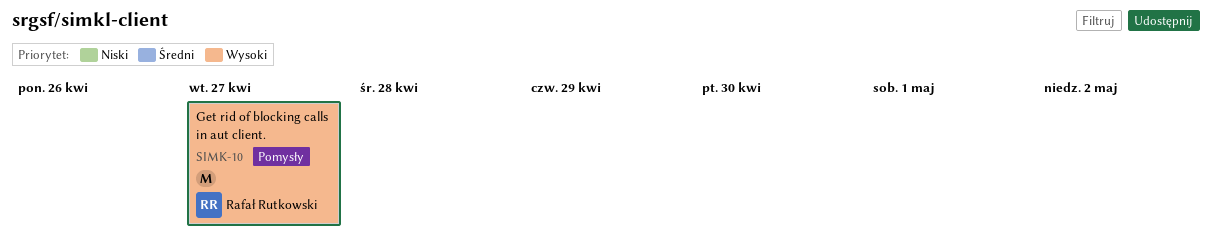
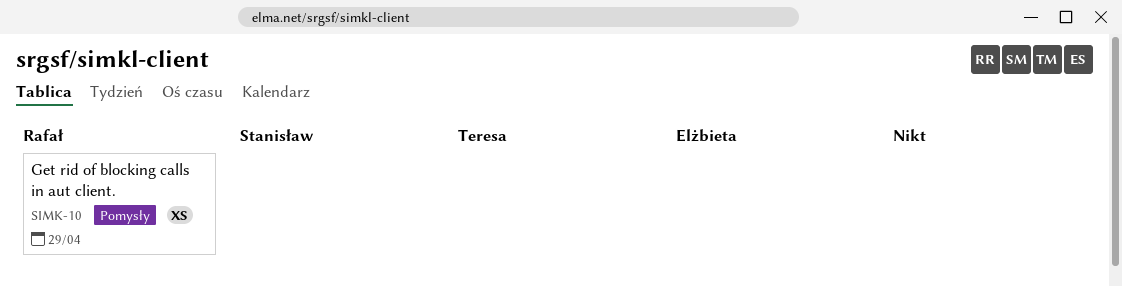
SIMK-10, estimate: M -> XS
SIMK-10, due: Apr 27 -> Apr 29

